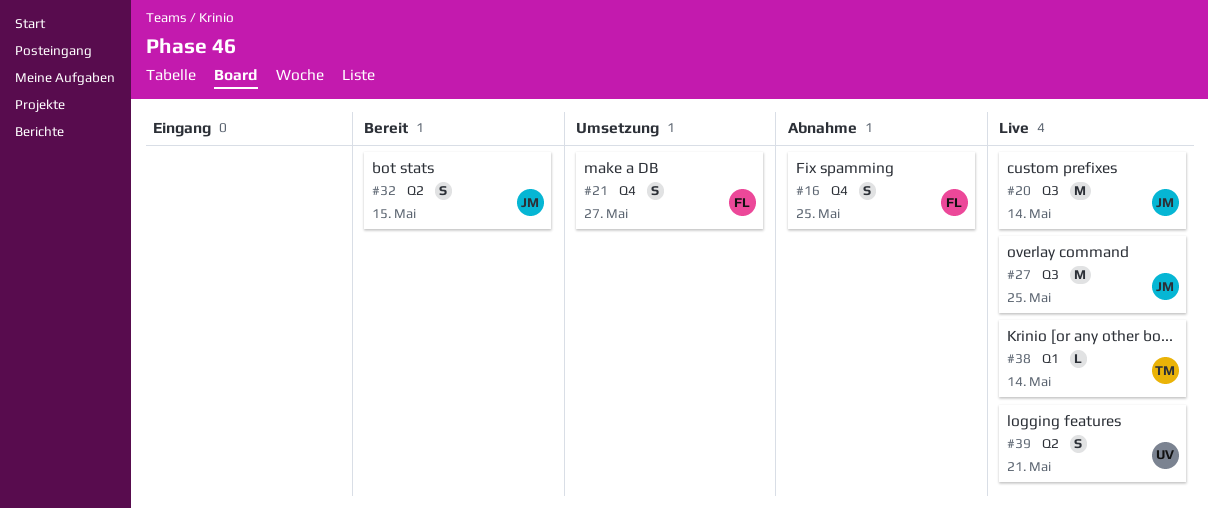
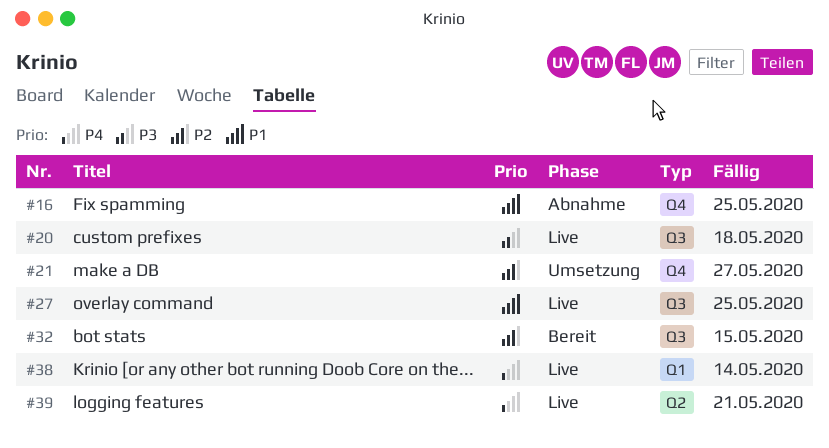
#20, due: May 14 -> May 18
#32, label: Q2 -> Q3

